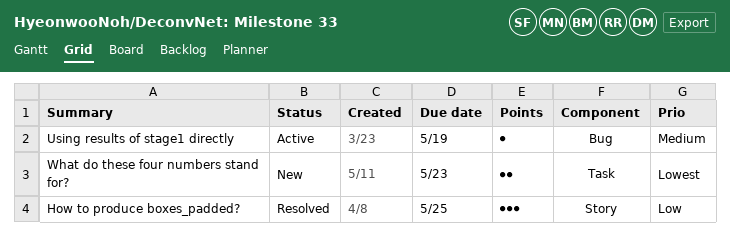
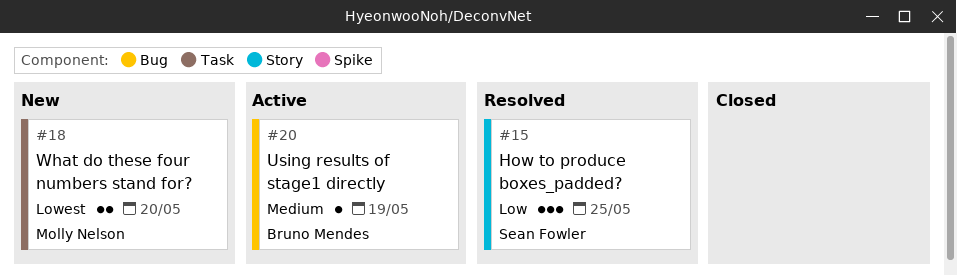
What do these four numbers stand for?, due: May 23 -> May 20

